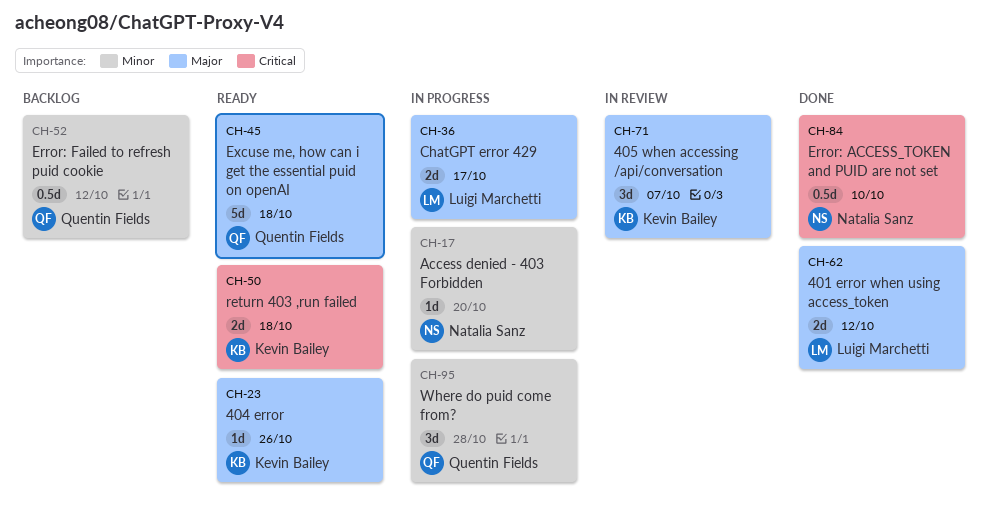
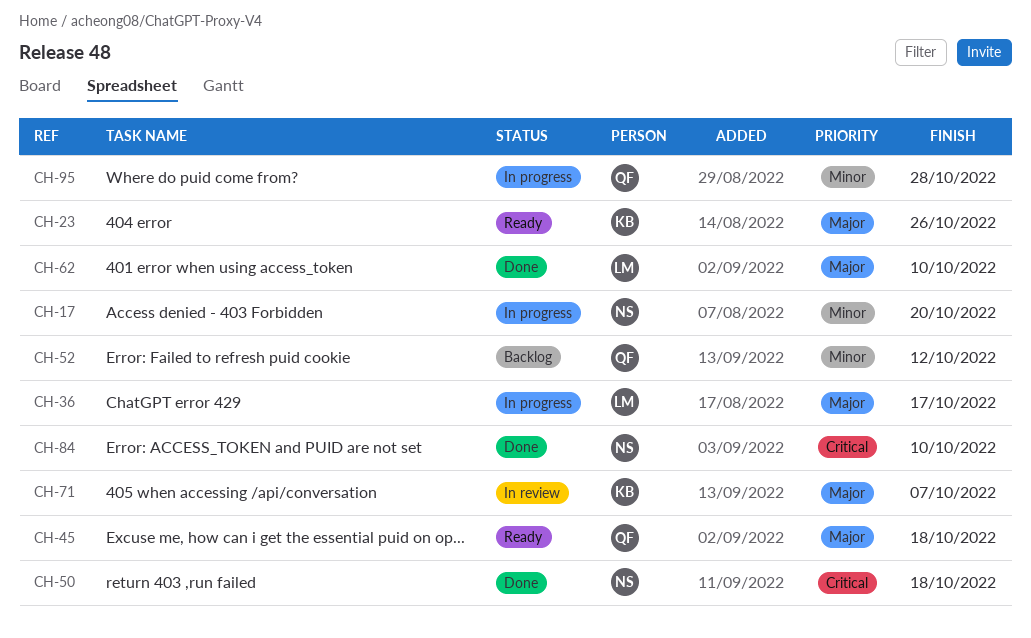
CH-50, status: Ready -> Done
CH-50, owner: Kevin Bailey -> Natalia Sanz
CH-62, due: Oct 12 -> Oct 10

